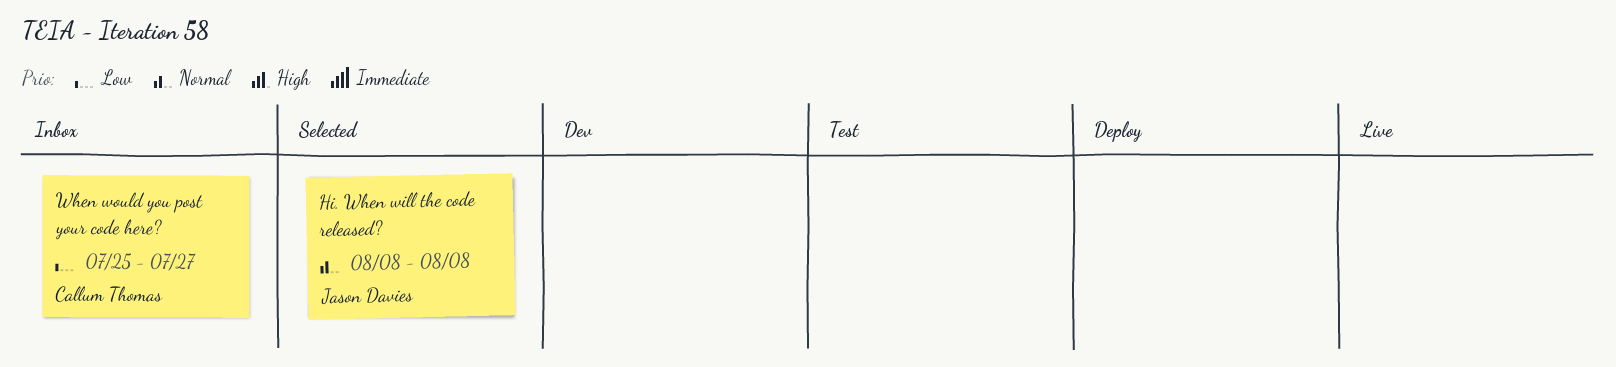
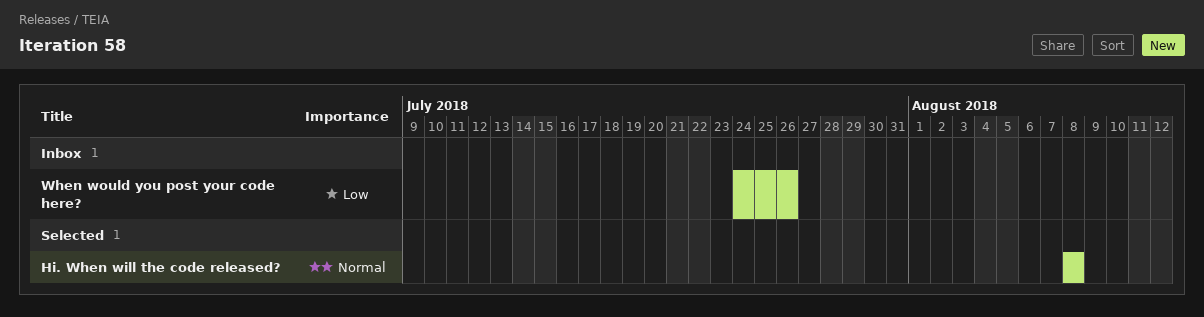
When would you post your code here?, start: Jul 25 -> Jul 24
When would you post your code here?, due: Jul 27 -> Jul 26

